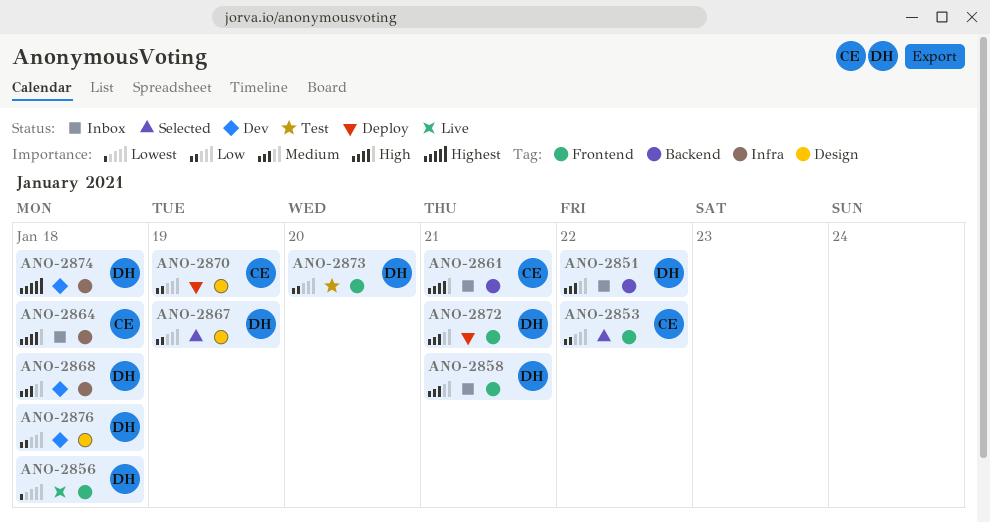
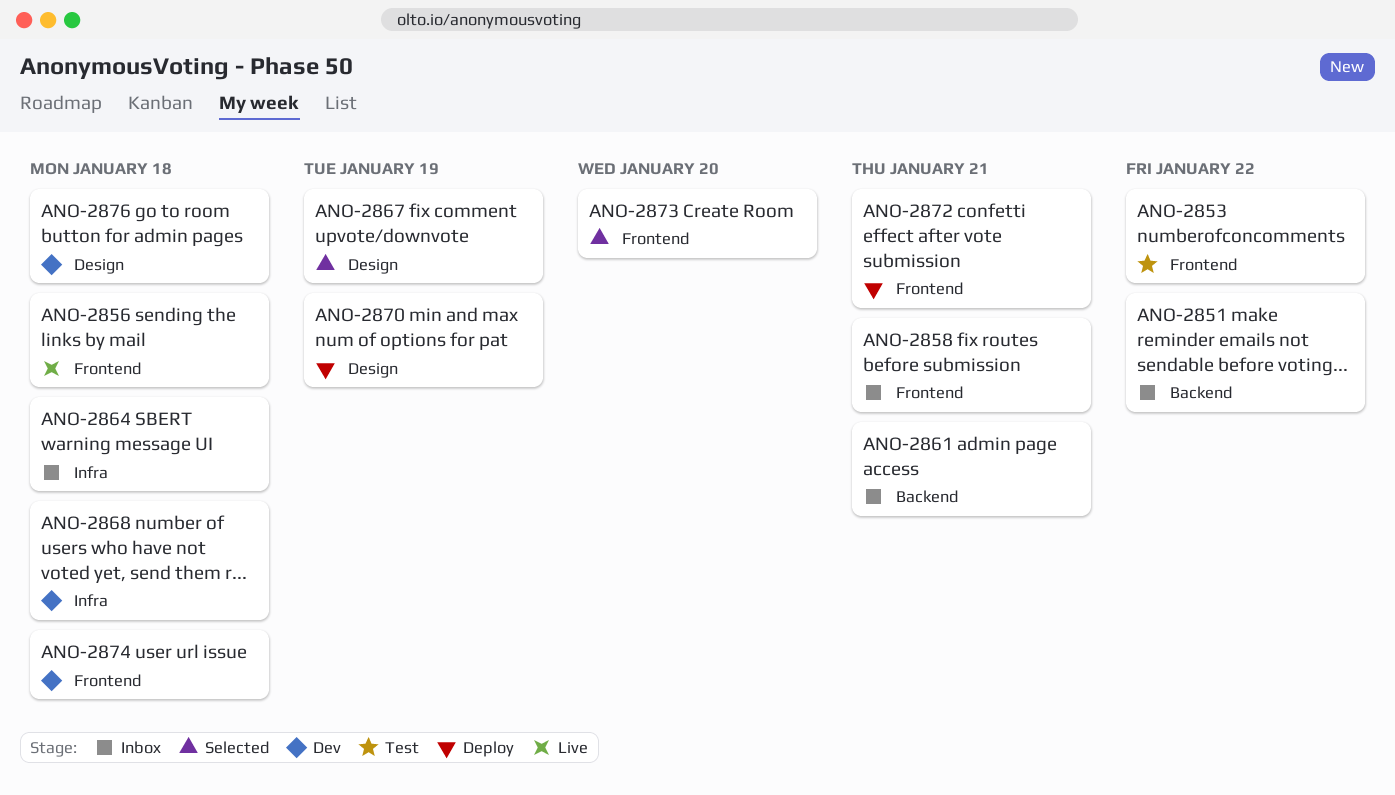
ANO-2853, status: Selected -> Test
ANO-2873, status: Test -> Selected
ANO-2874, label: Infra -> Frontend

